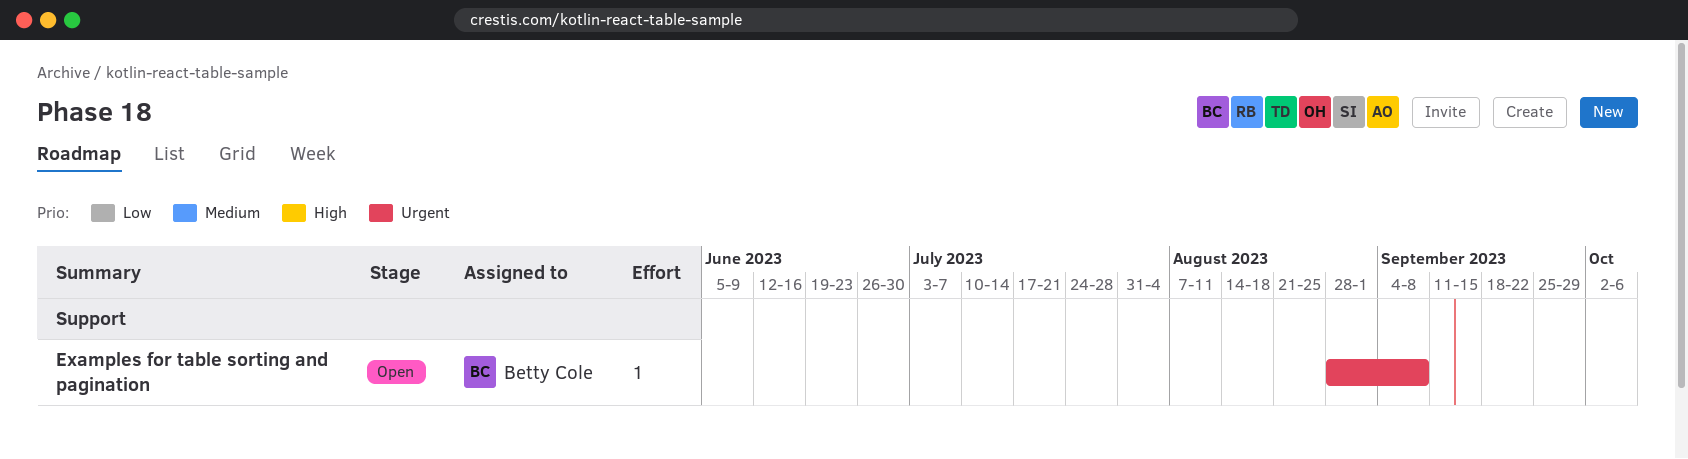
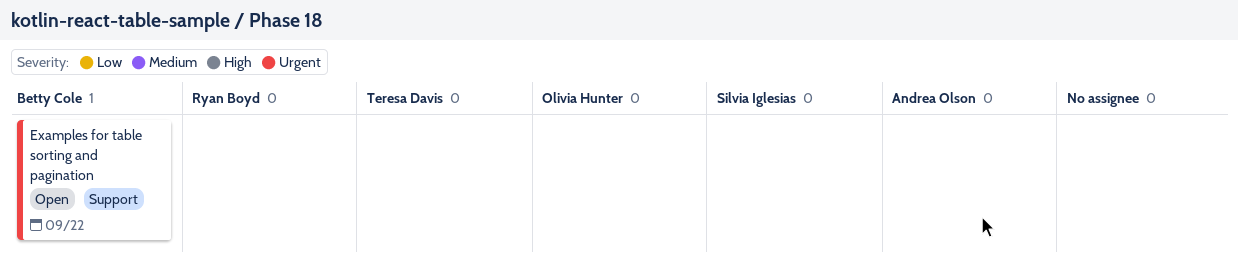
Examples for table sorting and pagination, due: Sep 8 -> Sep 22

